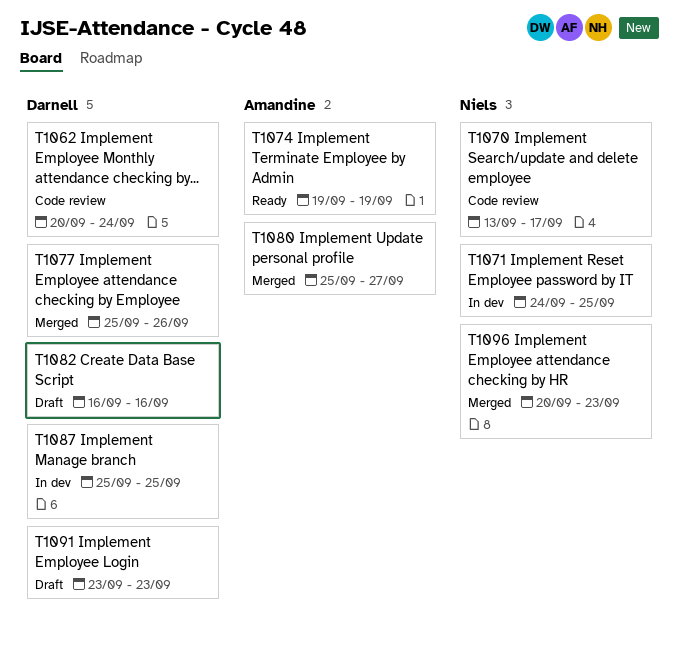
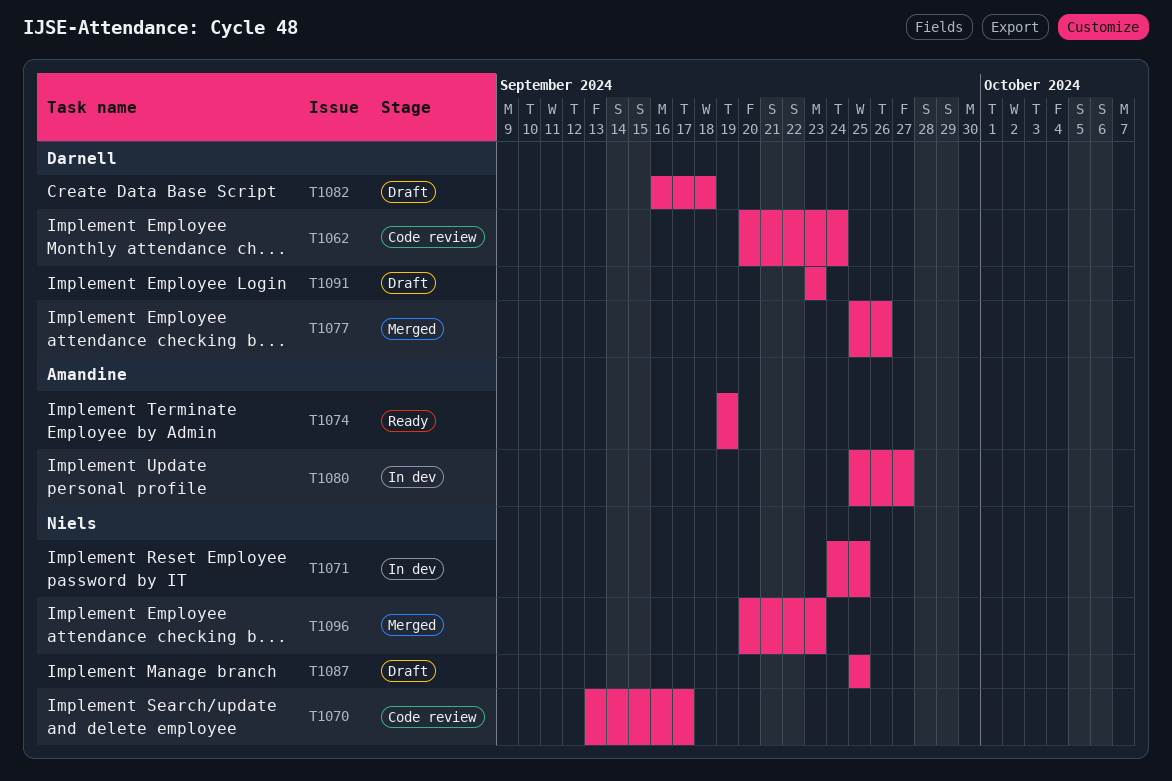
T1080, status: Merged -> In dev
T1082, due: Sep 16 -> Sep 18
T1087, status: In dev -> Draft
T1087, owner: Darnell -> Niels

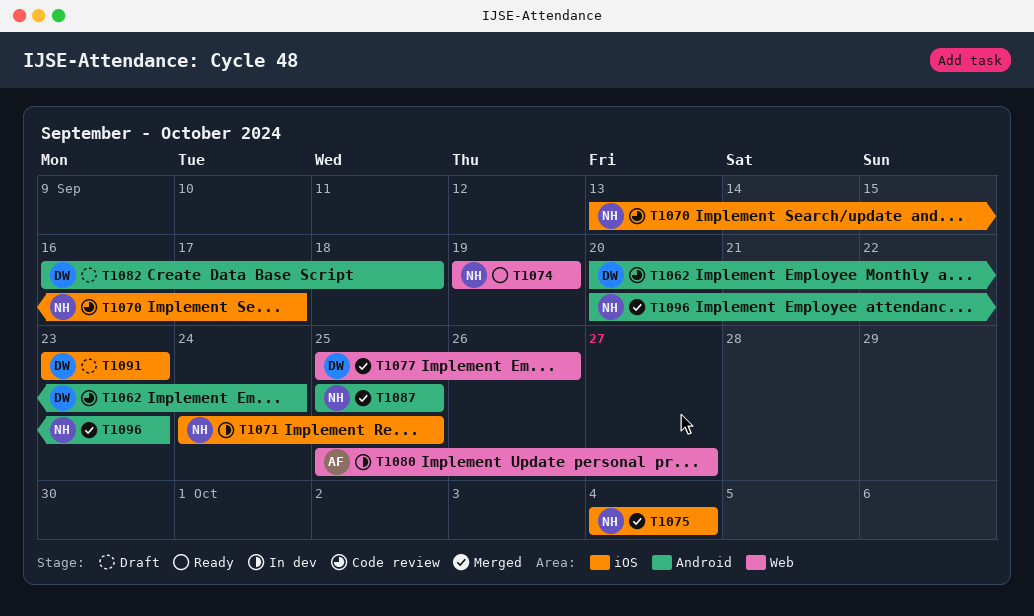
T1074, owner: Amandine -> Niels
T1075: none -> present
T1087, status: Draft -> Merged

